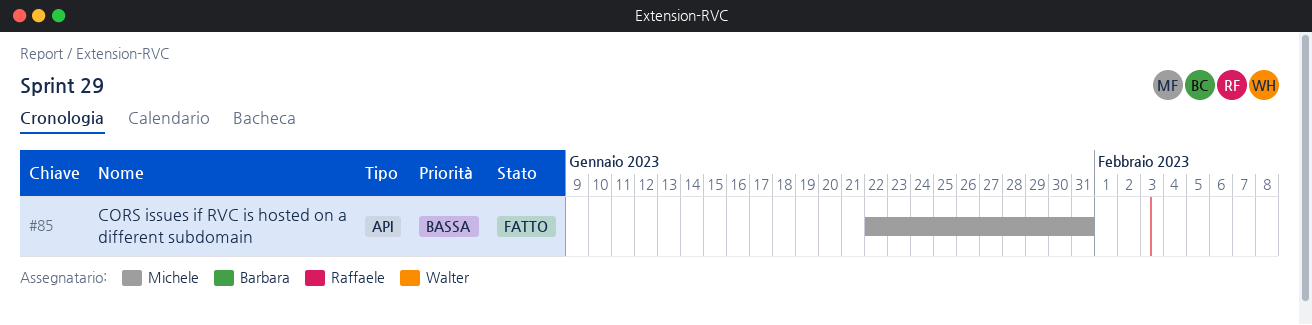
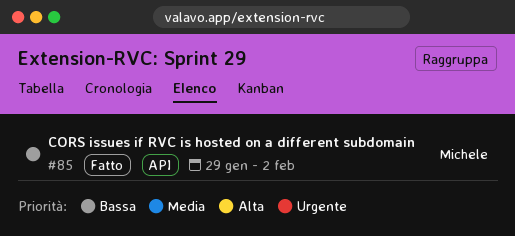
#85, start: Jan 22 -> Jan 29
#85, due: Jan 31 -> Feb 2

